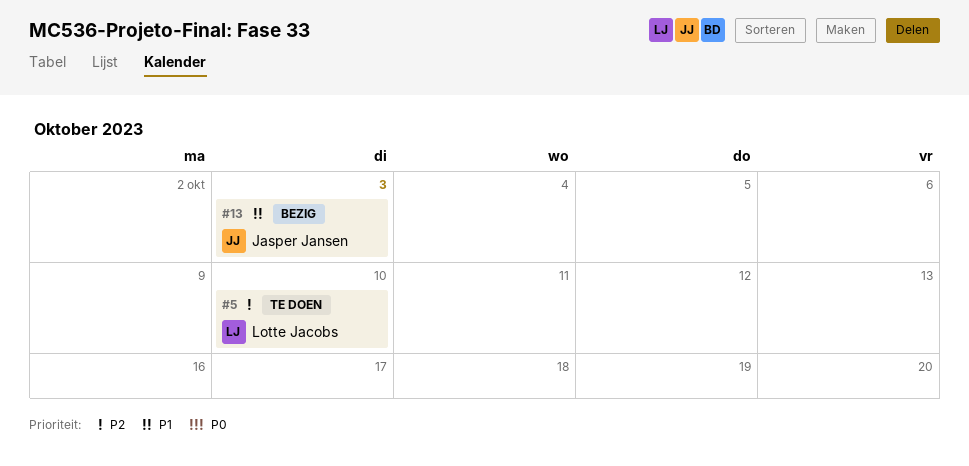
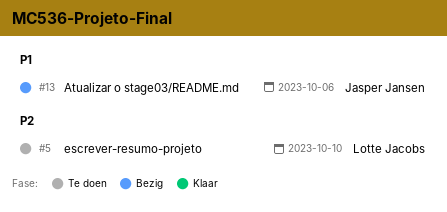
#13, due: Oct 3 -> Oct 6

